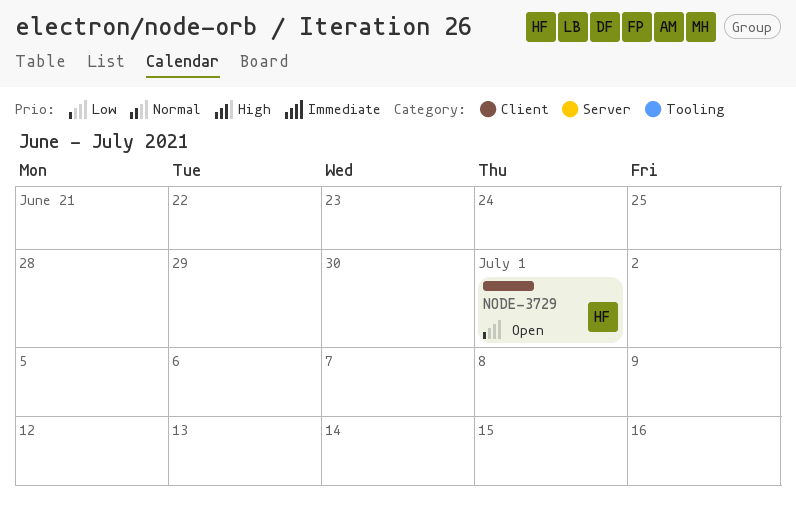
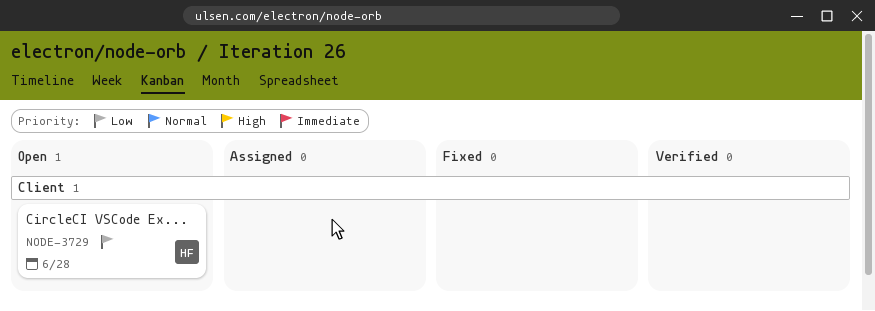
NODE-3729, due: Jul 1 -> Jun 28

